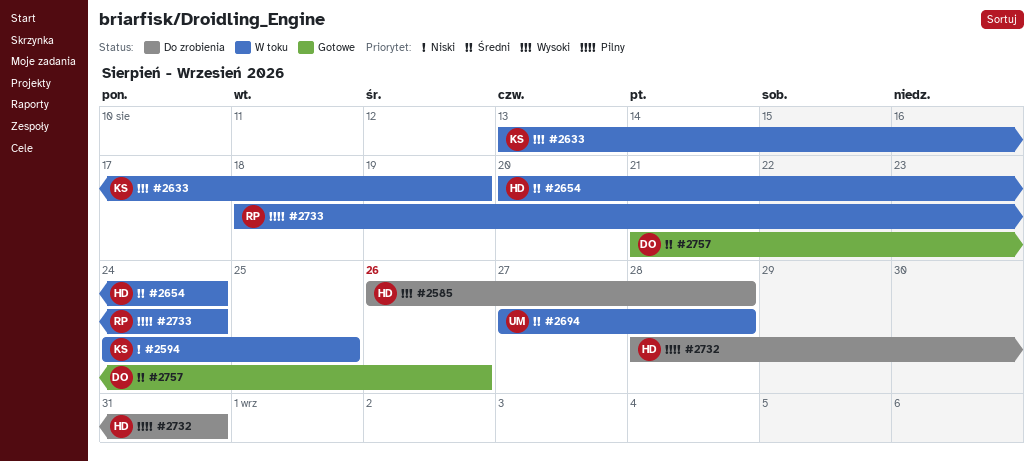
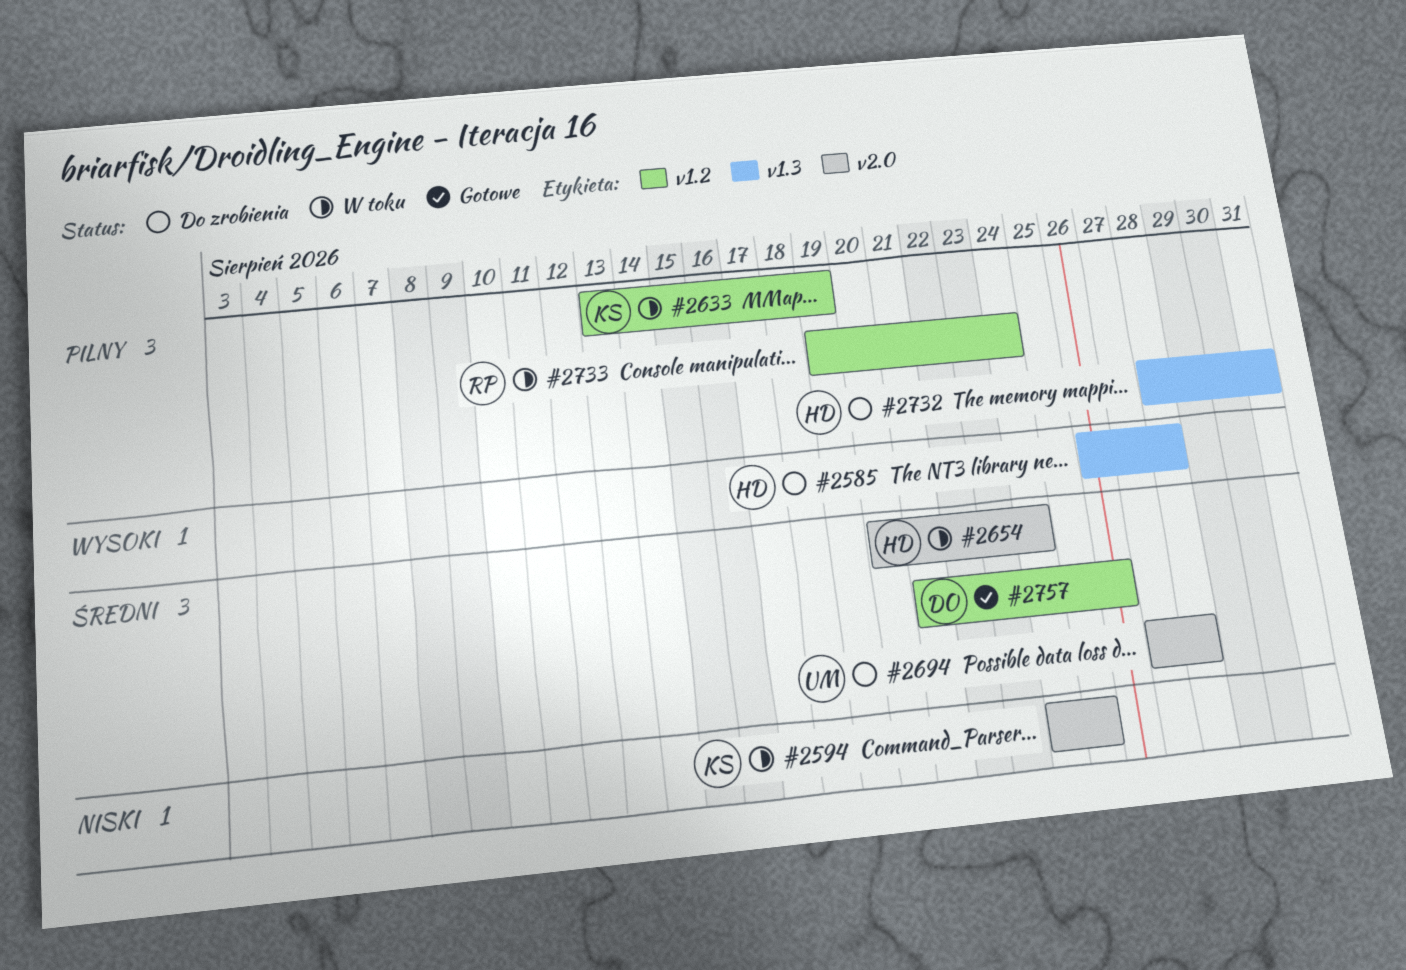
#2633, priority: Wysoki -> Pilny
#2694, status: W toku -> Do zrobienia
#2733, start: Aug 18 -> Aug 19

